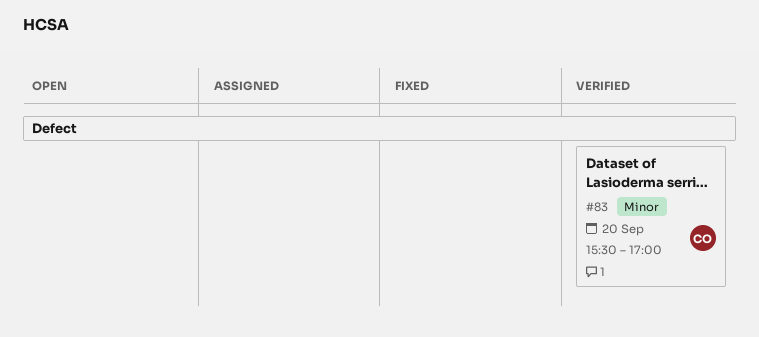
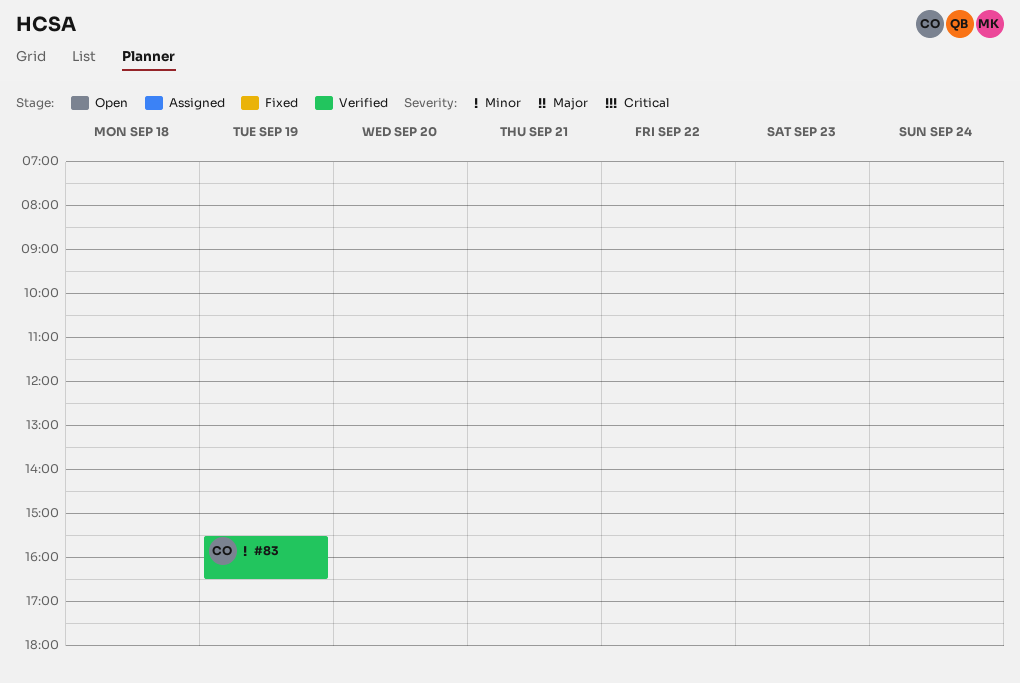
#83, day: Sep 20 -> Sep 19
#83, ends: 17:00 -> 16:30

